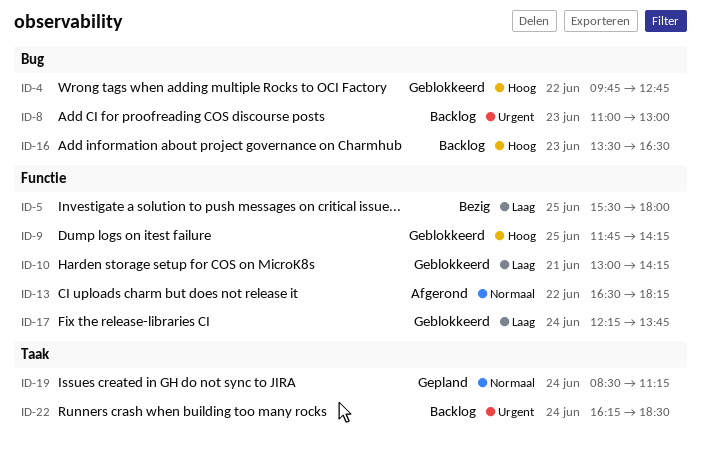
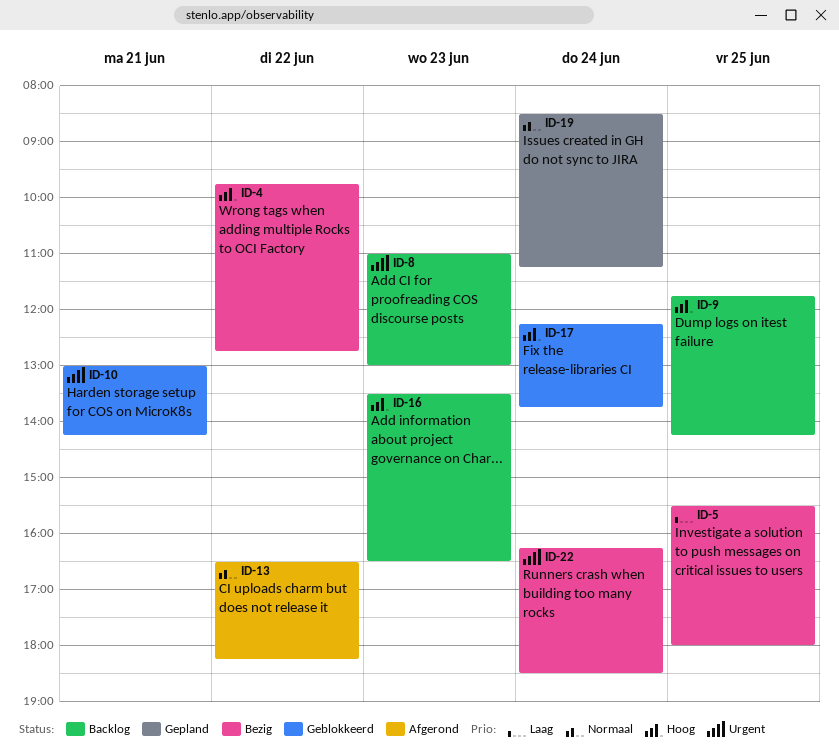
ID-4, status: Geblokkeerd -> Bezig
ID-9, status: Geblokkeerd -> Backlog
ID-10, priority: Laag -> Urgent
ID-17, priority: Laag -> Hoog
ID-22, status: Backlog -> Bezig

